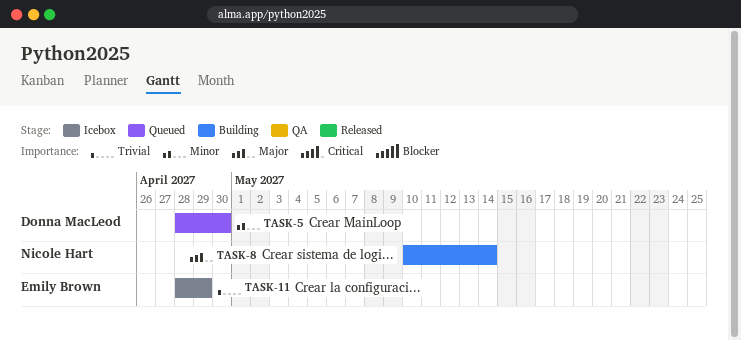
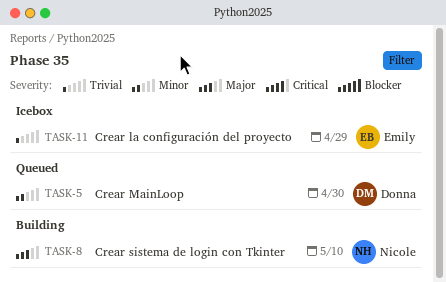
TASK-8, due: May 14 -> May 10

